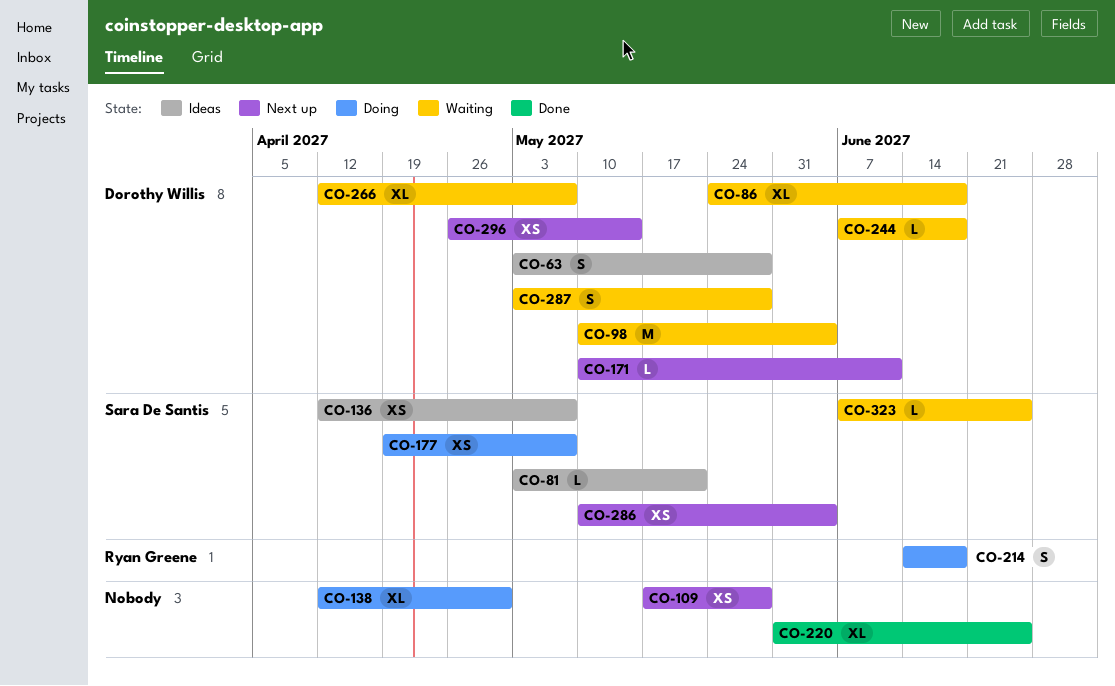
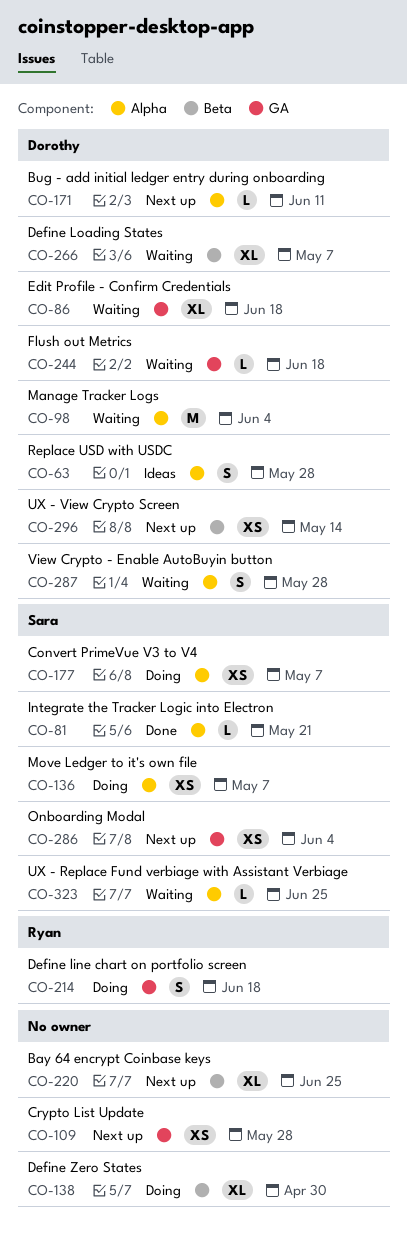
CO-81, status: Ideas -> Done
CO-136, status: Ideas -> Doing
CO-220, status: Done -> Next up

